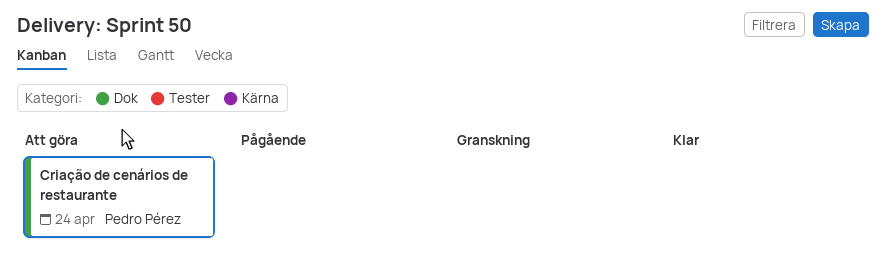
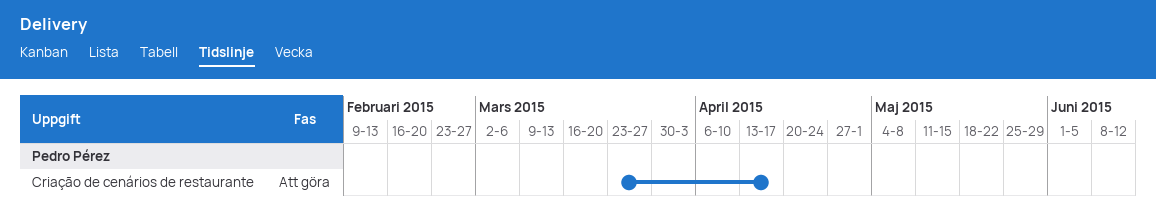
Criação de cenários de restaurante, due: Apr 24 -> Apr 17

